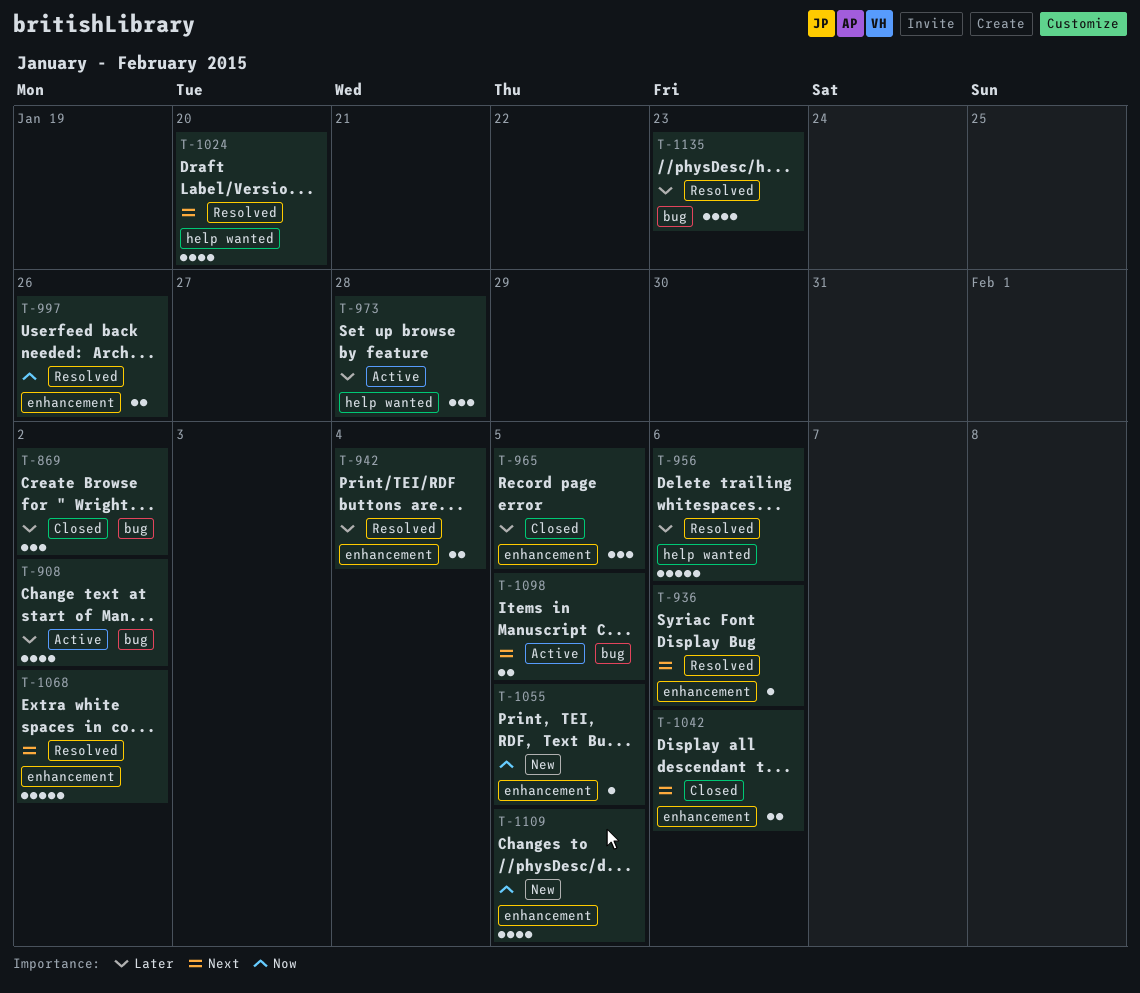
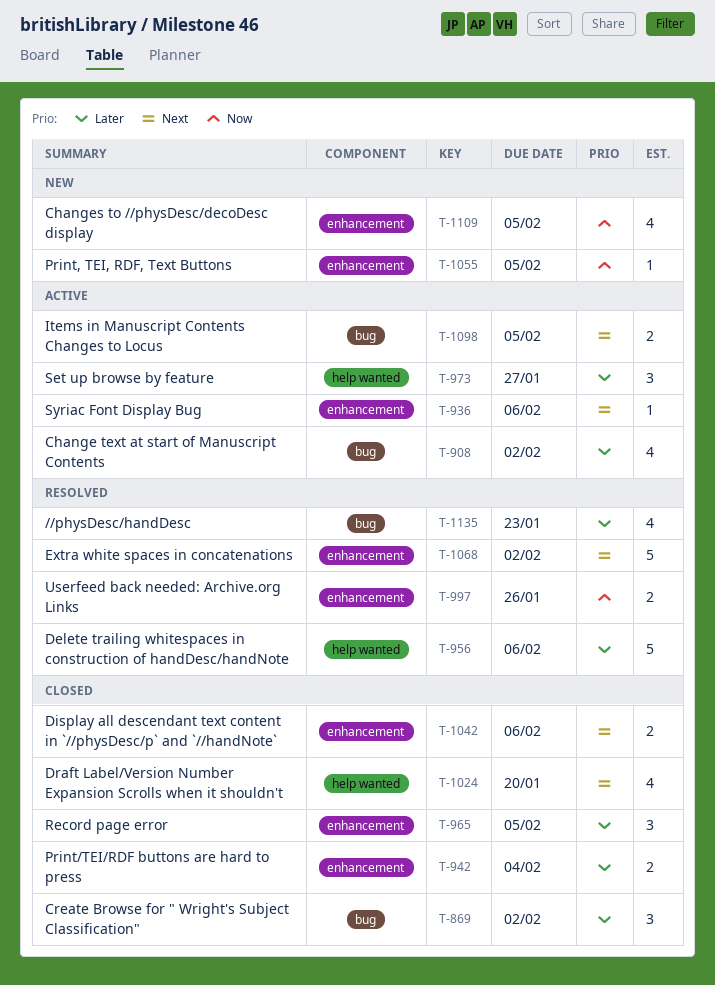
T-936, status: Resolved -> Active
T-942, status: Resolved -> Closed
T-973, due: Jan 28 -> Jan 27
T-1024, status: Resolved -> Closed

